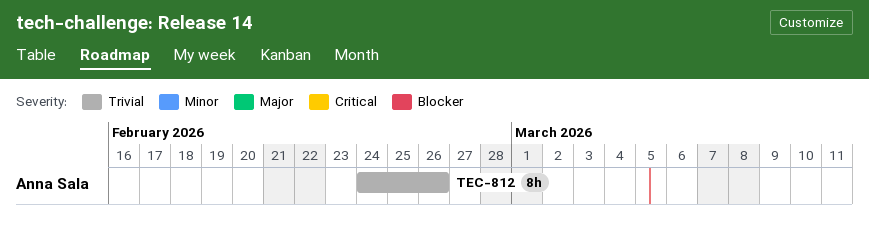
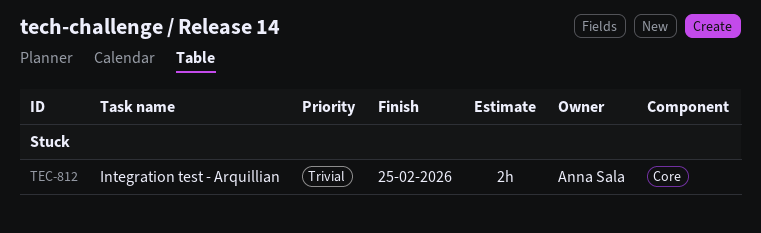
TEC-812, estimate: 8h -> 2h
TEC-812, due: Feb 26 -> Feb 25

